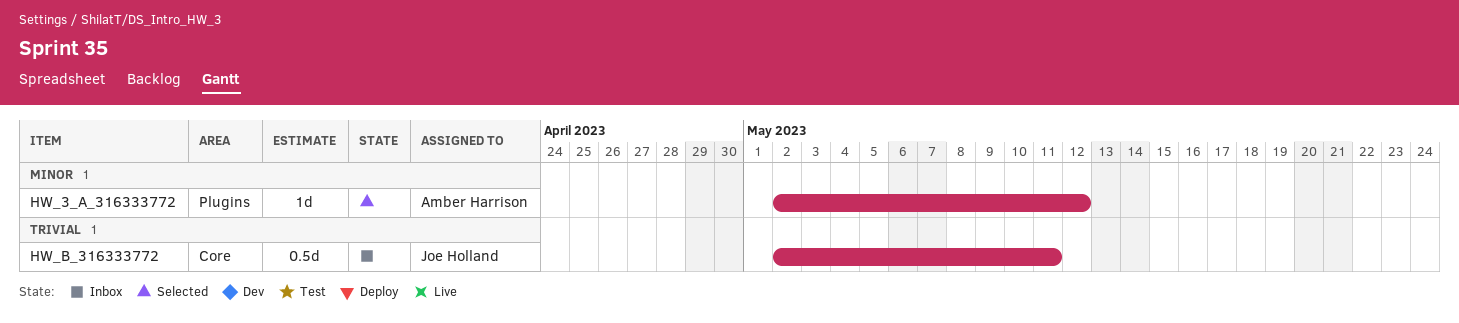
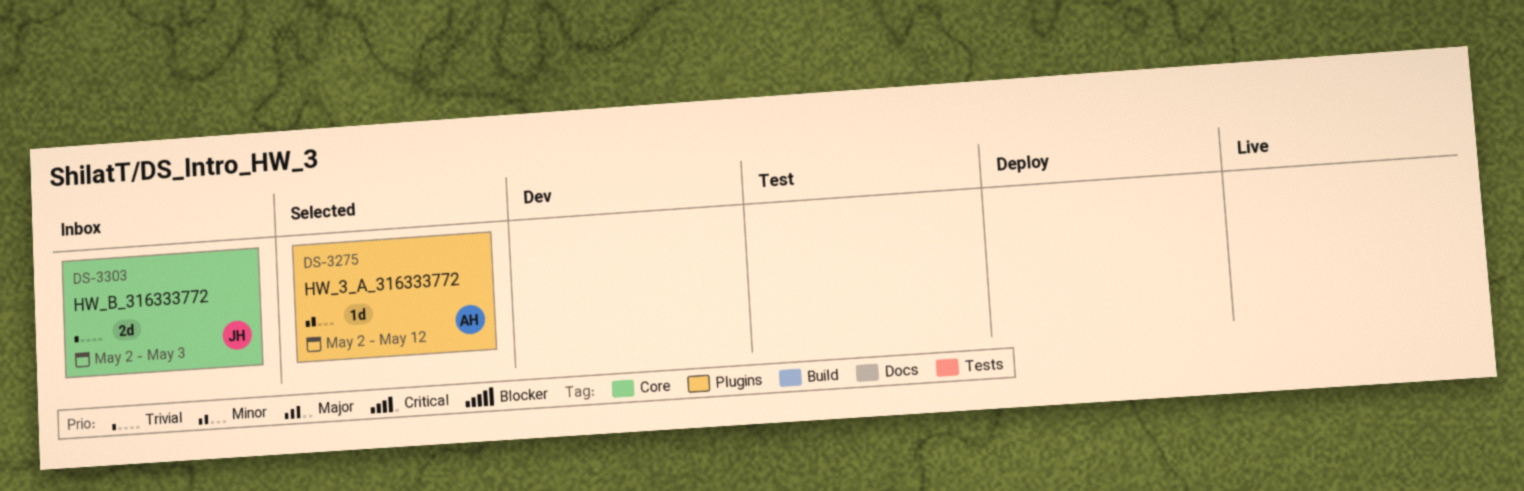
HW_B_316333772, estimate: 0.5d -> 2d
HW_B_316333772, due: May 11 -> May 3

